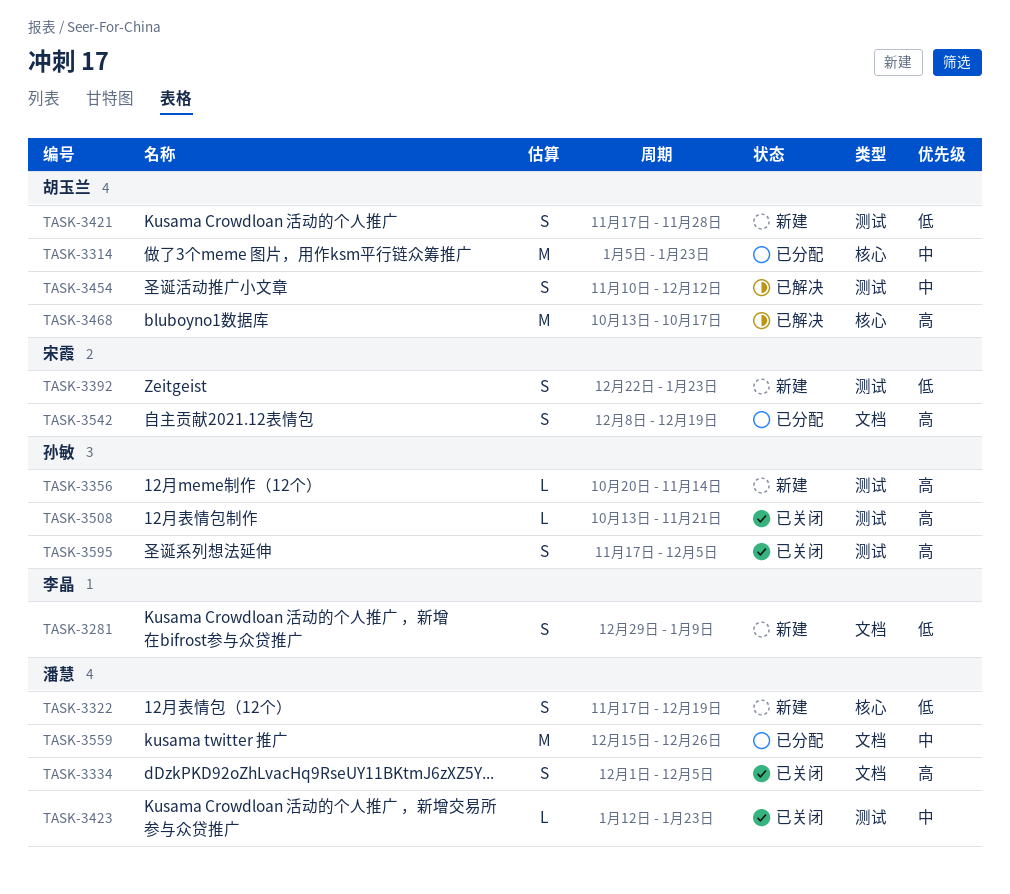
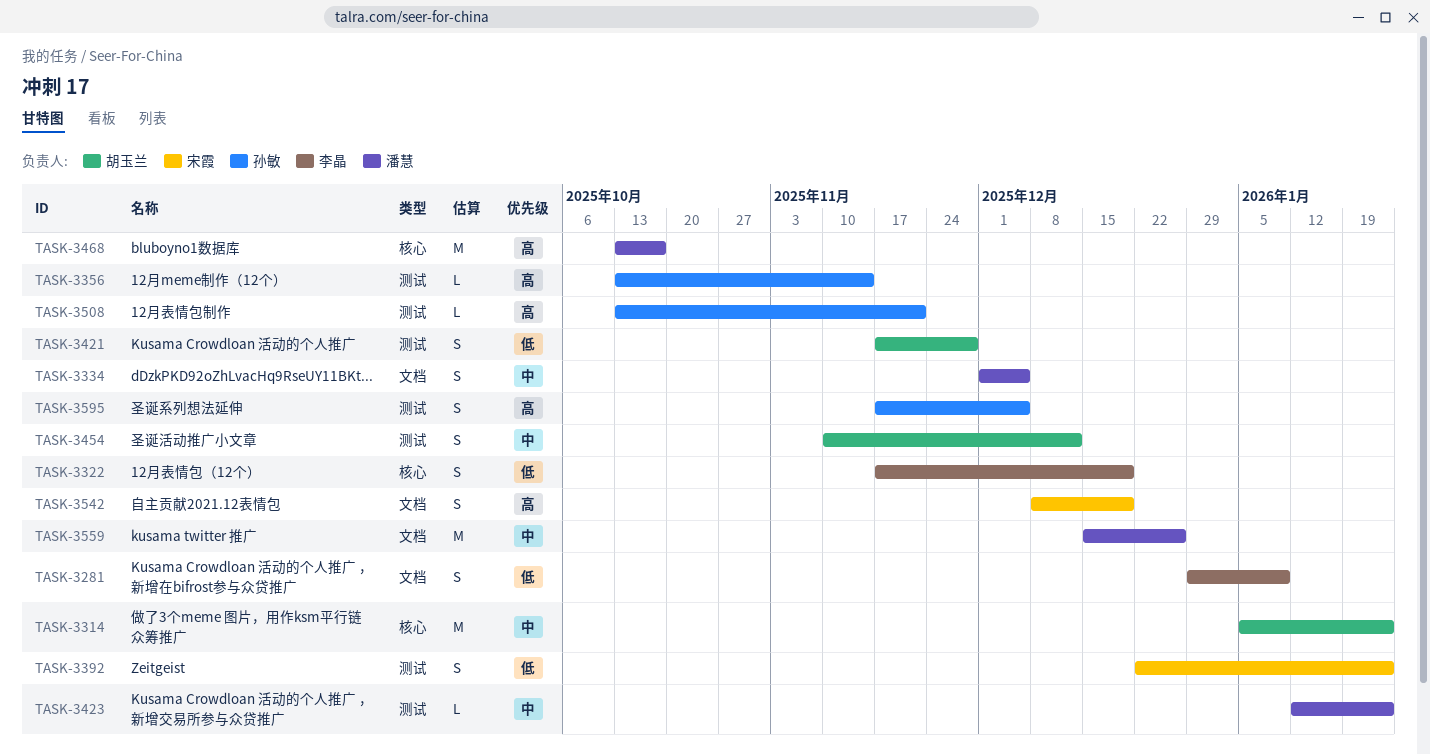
TASK-3322, owner: 潘慧 -> 李晶
TASK-3334, priority: 高 -> 中
TASK-3356, start: Oct 20 -> Oct 13
TASK-3468, owner: 胡玉兰 -> 潘慧

